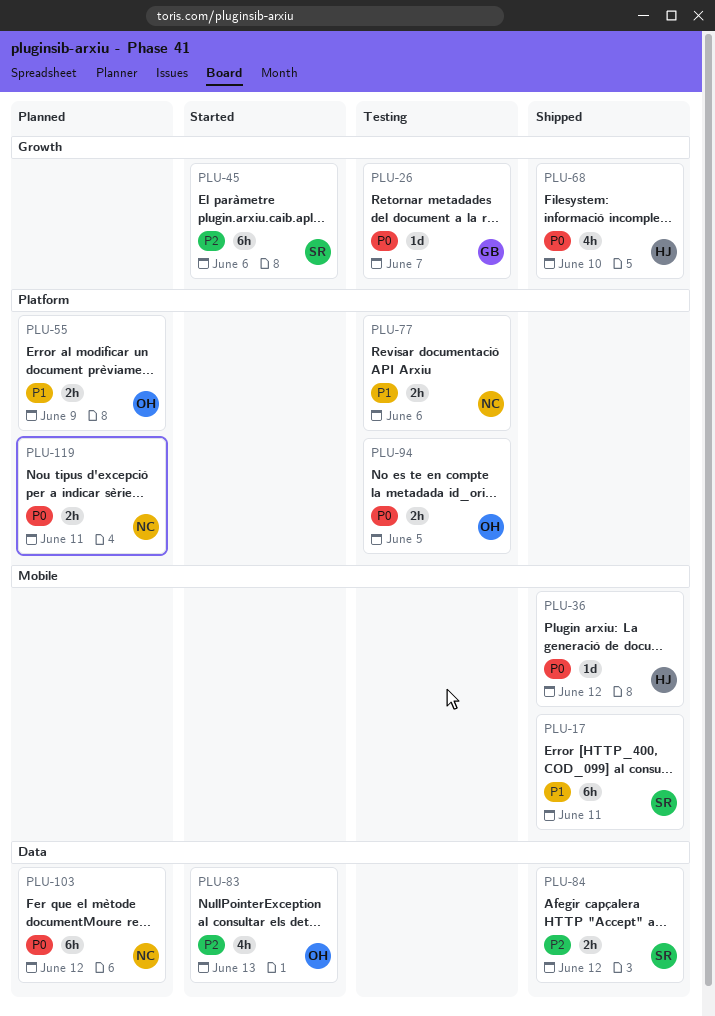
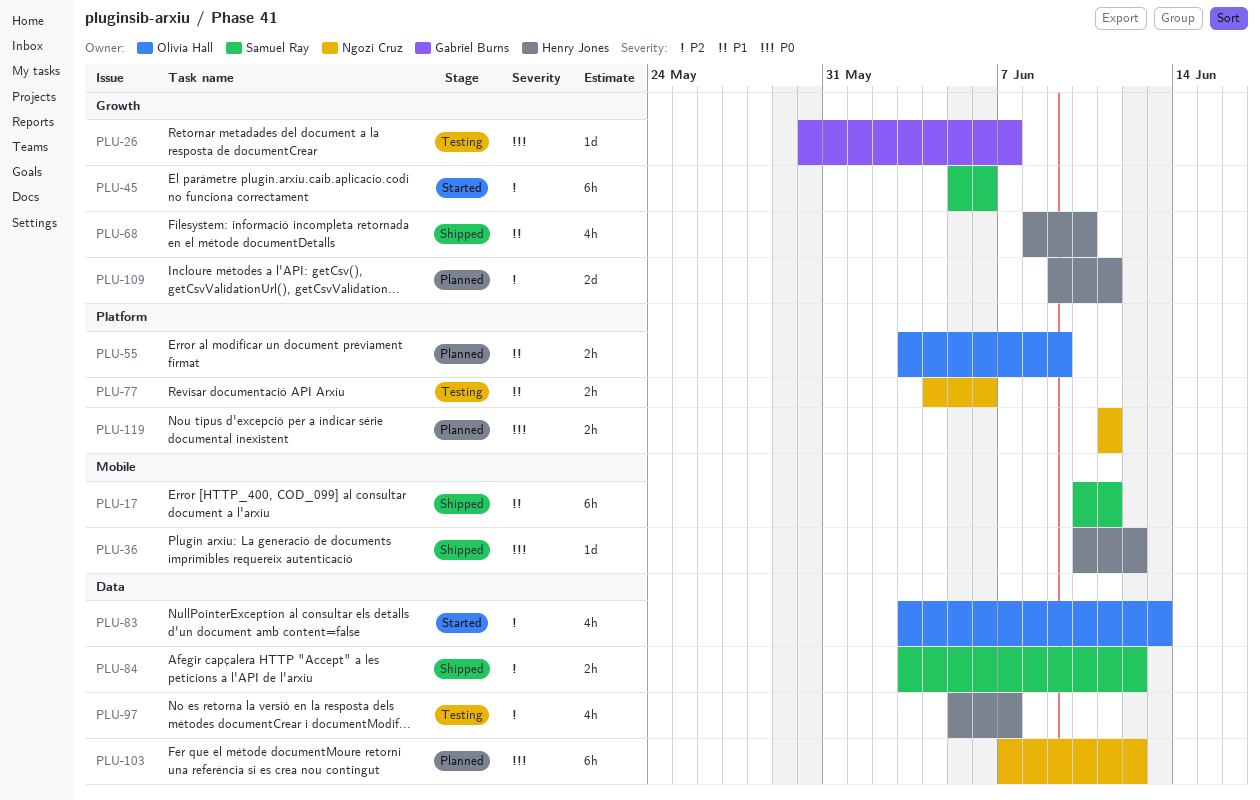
PLU-68, priority: P0 -> P1
PLU-94: present -> none
PLU-97: none -> present
PLU-109: none -> present

